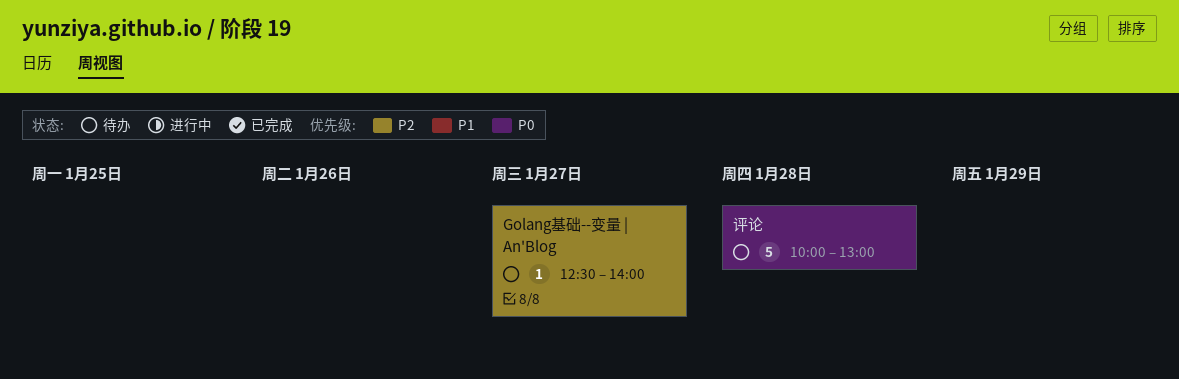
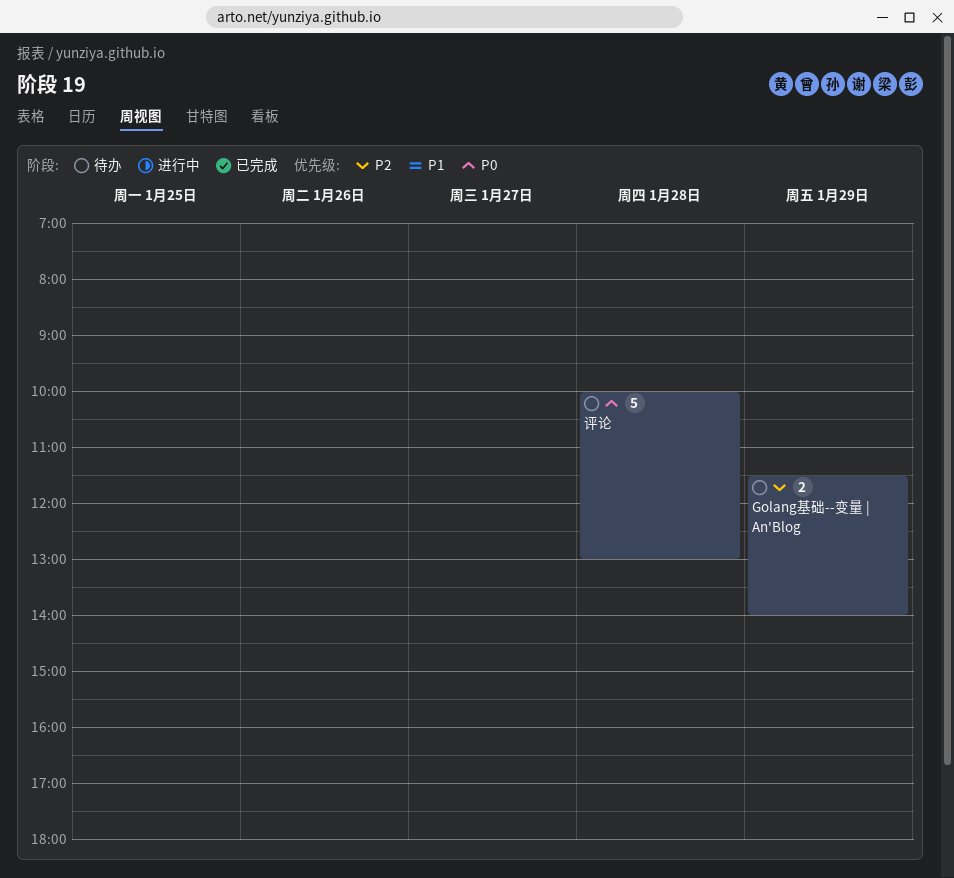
Golang基础--变量 | An'Blog, estimate: 1 -> 2
Golang基础--变量 | An'Blog, day: Jan 27 -> Jan 29
Golang基础--变量 | An'Blog, begins: 12:30 -> 11:30

